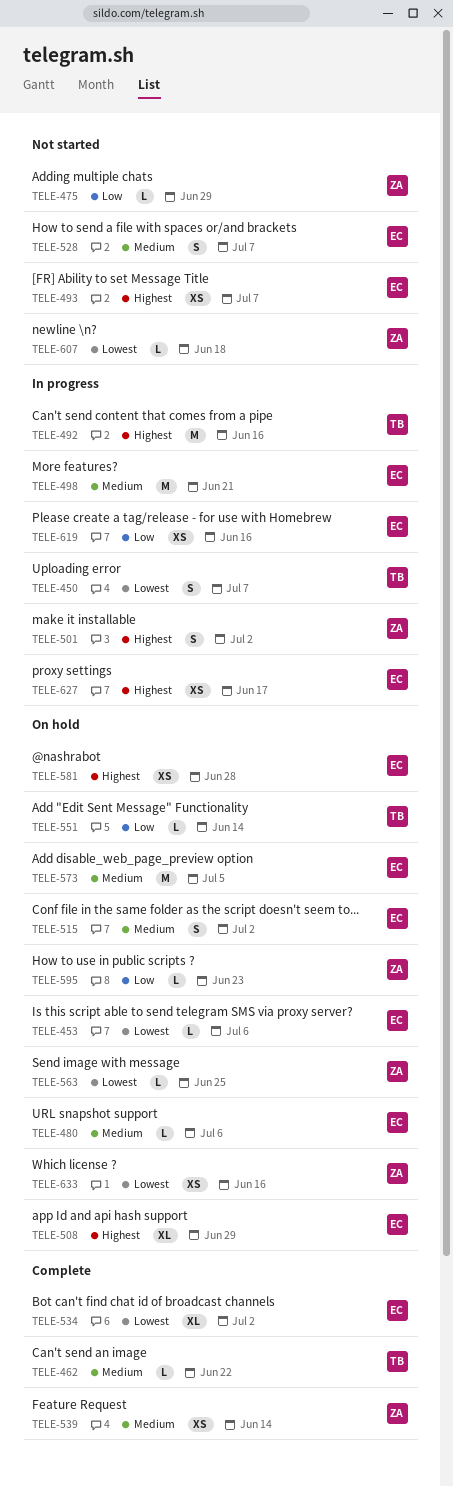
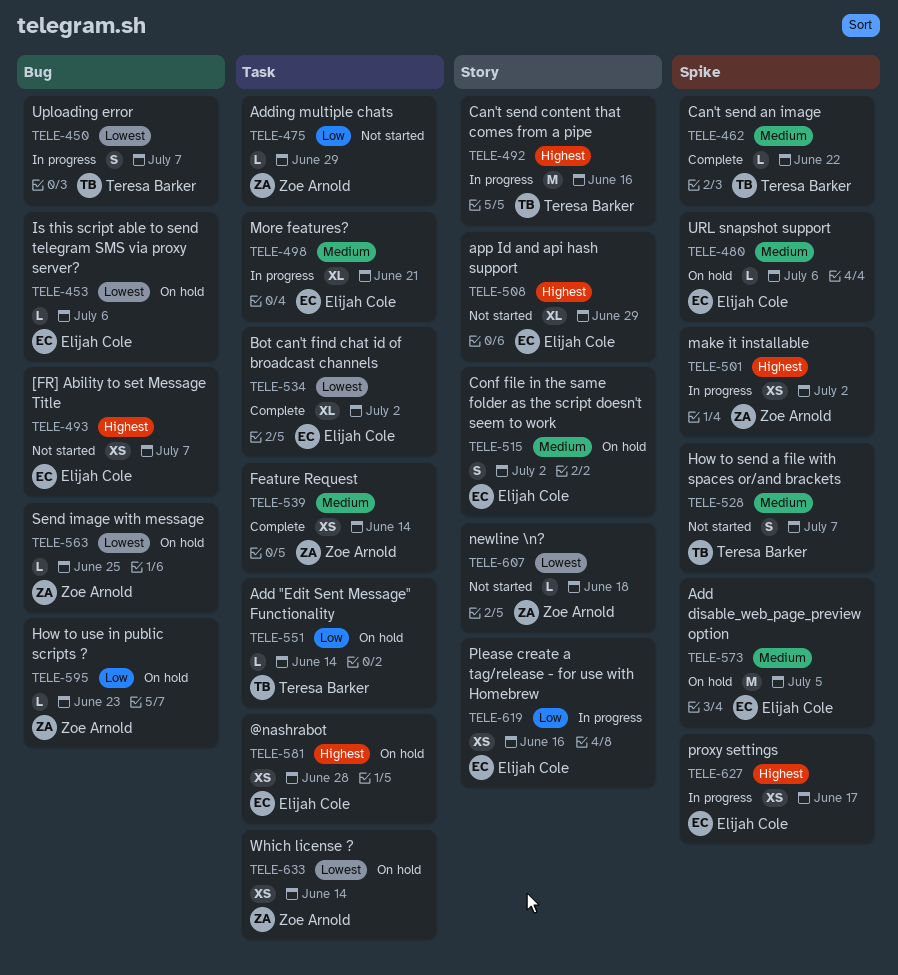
TELE-498, estimate: M -> XL
TELE-501, estimate: S -> XS
TELE-508, status: On hold -> Not started
TELE-528, owner: Elijah Cole -> Teresa Barker
TELE-633, due: Jun 16 -> Jun 14

